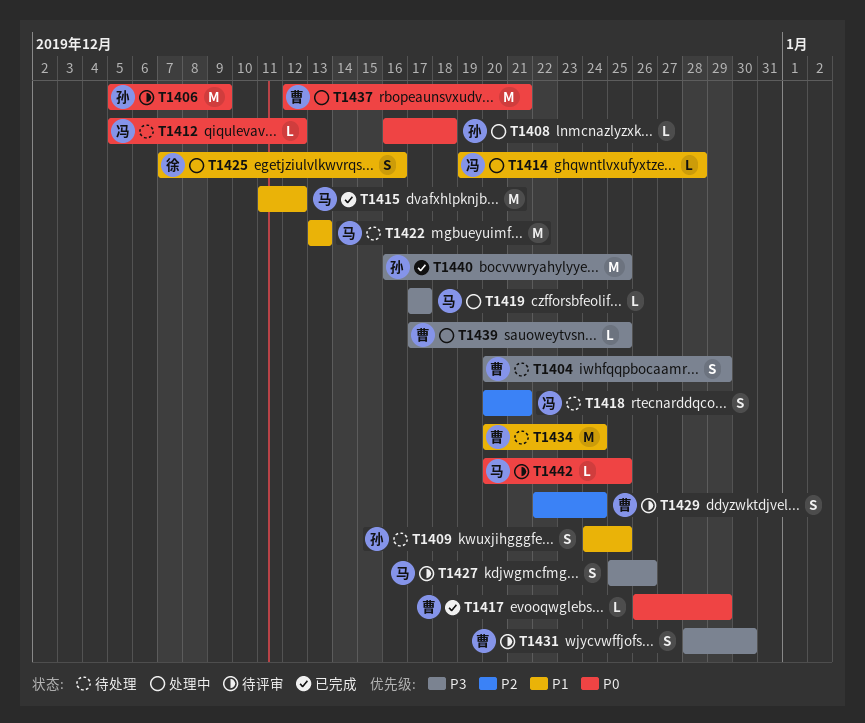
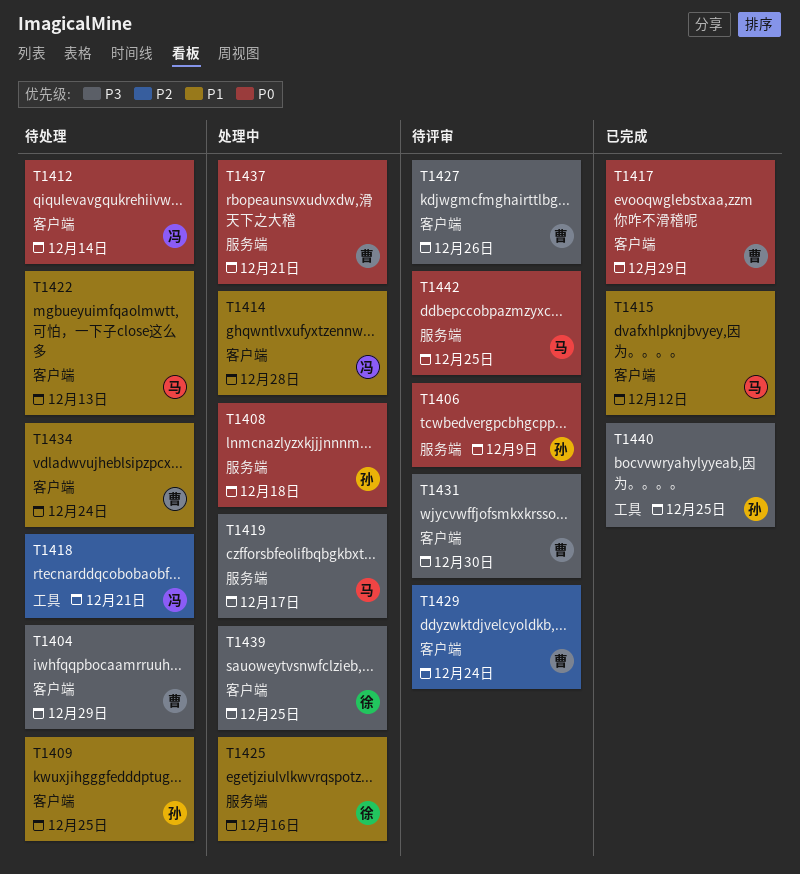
T1412, due: Dec 12 -> Dec 14
T1427, owner: 马 -> 曹
T1439, owner: 曹 -> 徐

